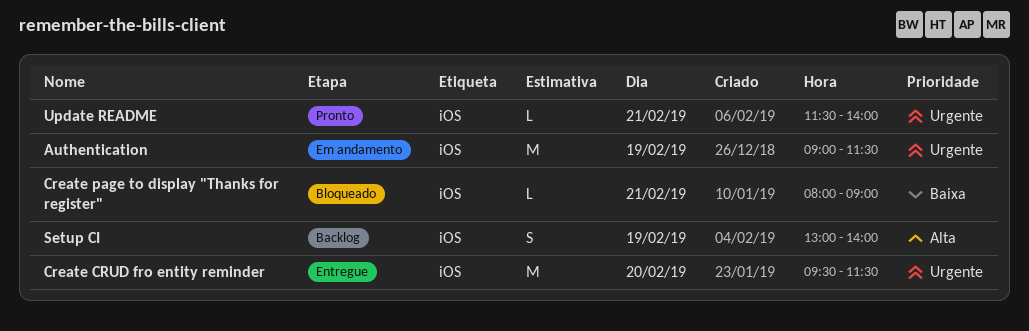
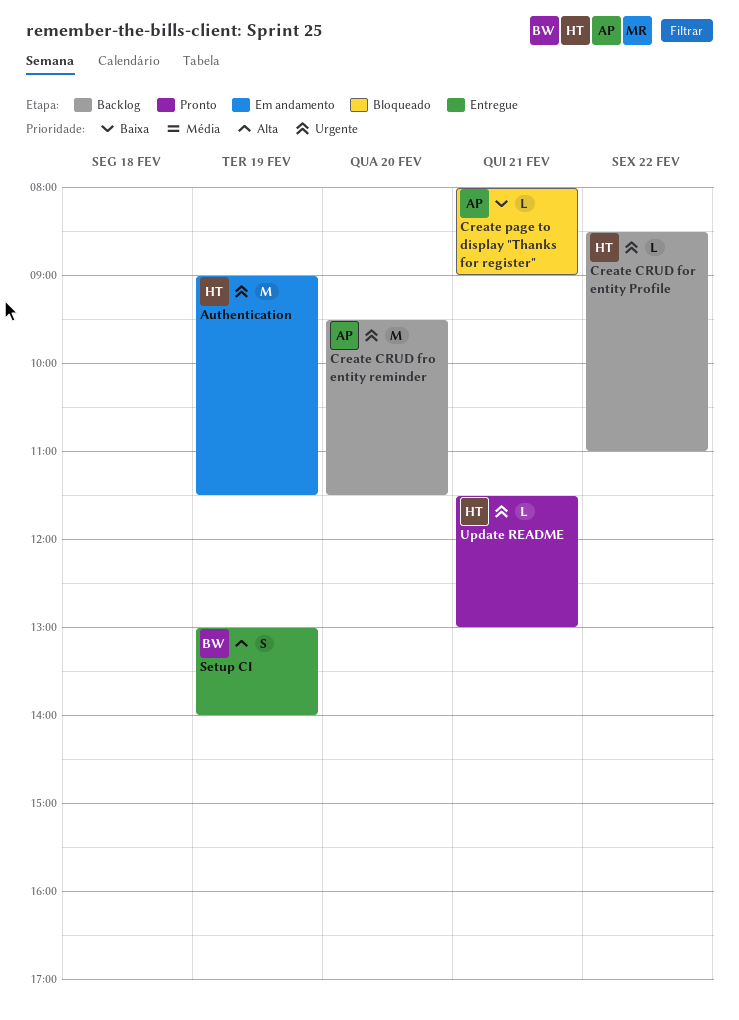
Create CRUD for entity Profile: none -> present
Create CRUD fro entity reminder, status: Entregue -> Backlog
Setup CI, status: Backlog -> Entregue
Update README, ends: 14:00 -> 13:00

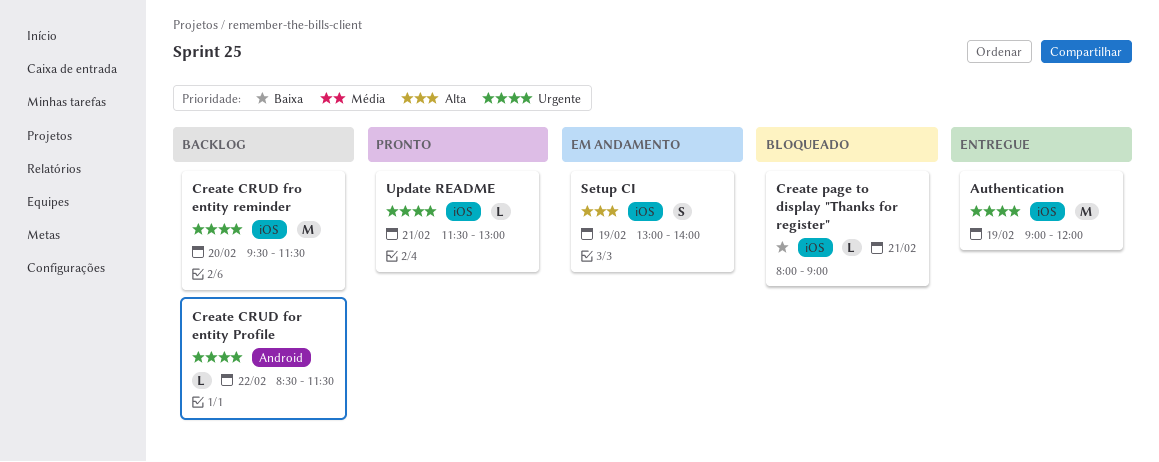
Authentication, status: Em andamento -> Entregue
Authentication, ends: 11:30 -> 12:00
Create CRUD for entity Profile, ends: 11:00 -> 11:30
Setup CI, status: Entregue -> Em andamento

